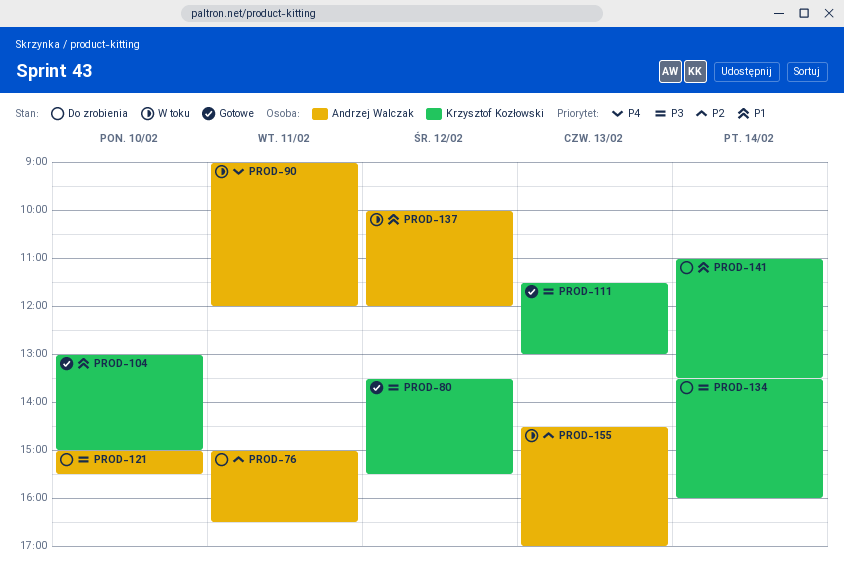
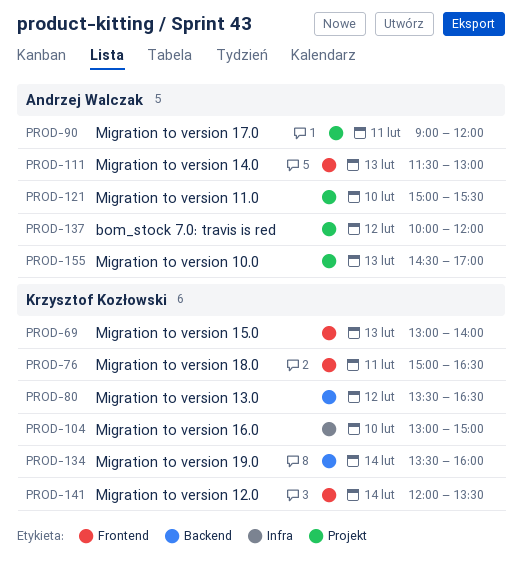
PROD-69: none -> present
PROD-76, owner: Andrzej Walczak -> Krzysztof Kozłowski
PROD-80, ends: 15:30 -> 16:30
PROD-111, owner: Krzysztof Kozłowski -> Andrzej Walczak
PROD-141, begins: 11:00 -> 12:00

